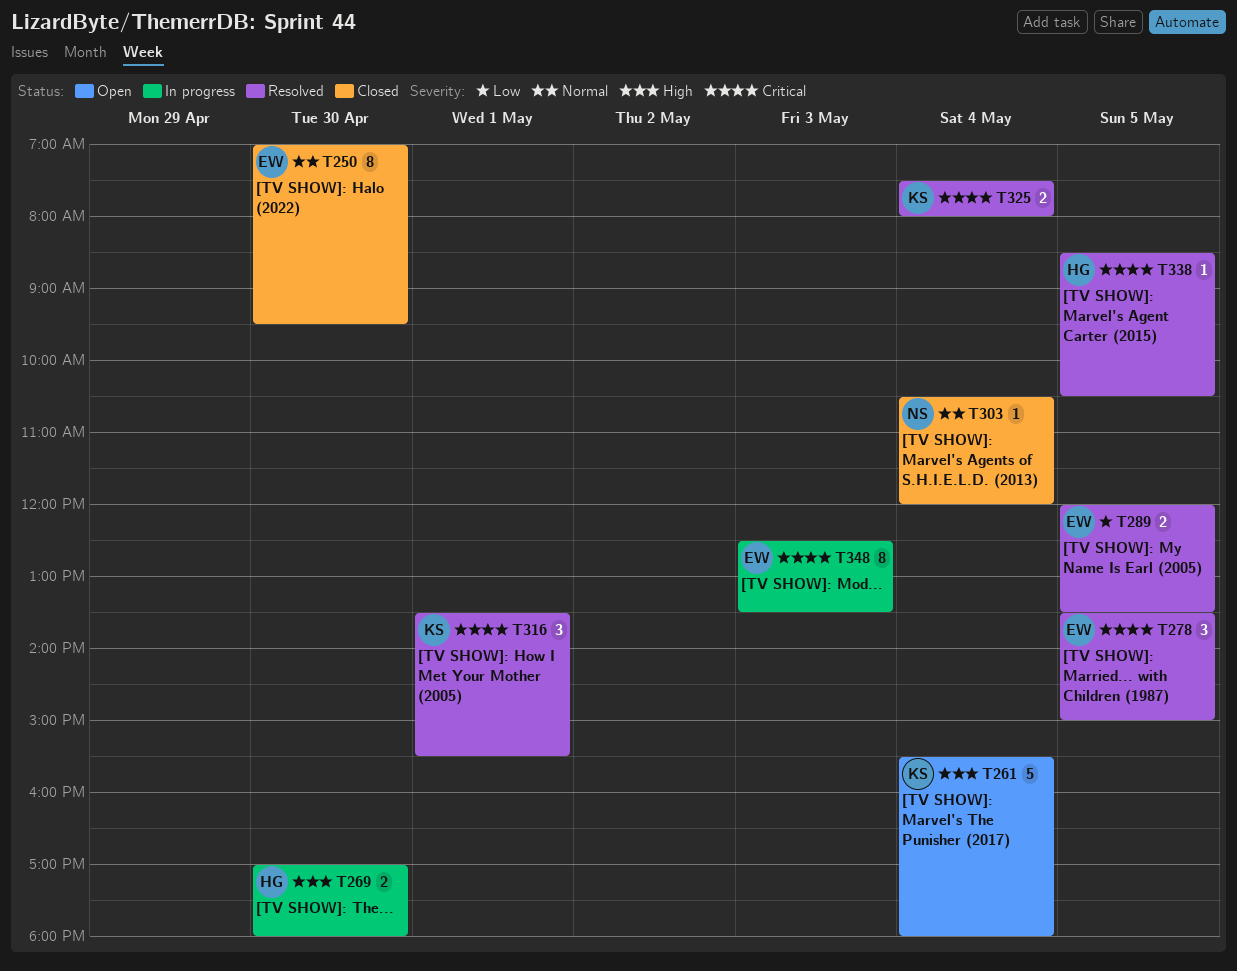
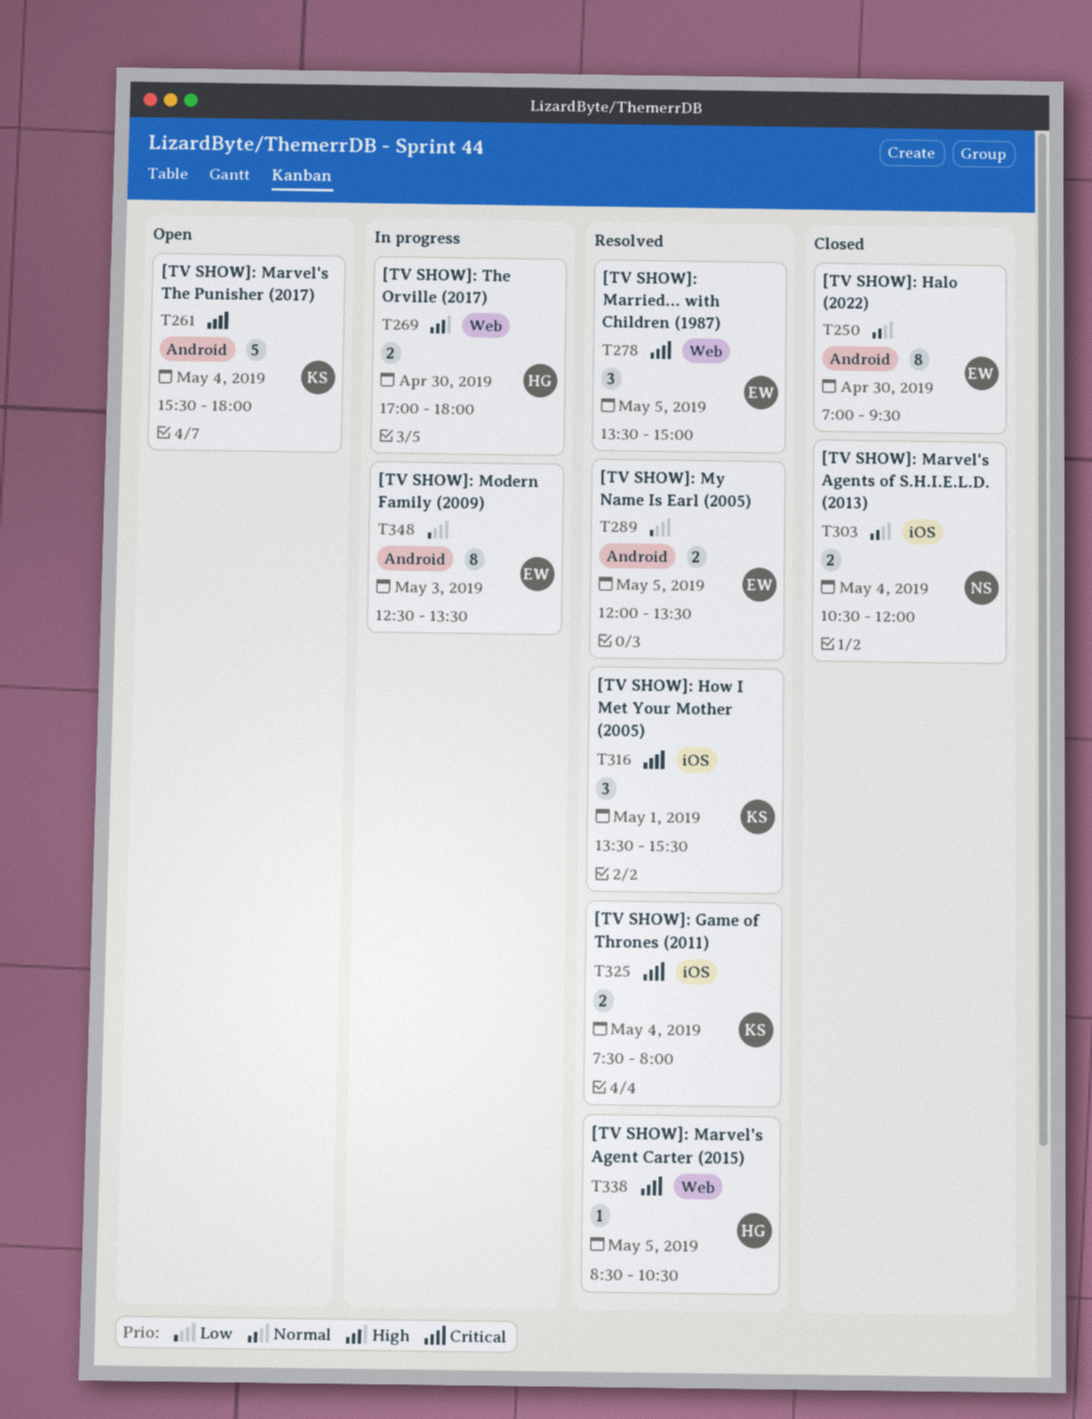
T261, priority: High -> Critical
T303, estimate: 1 -> 2
T348, priority: Critical -> Low

